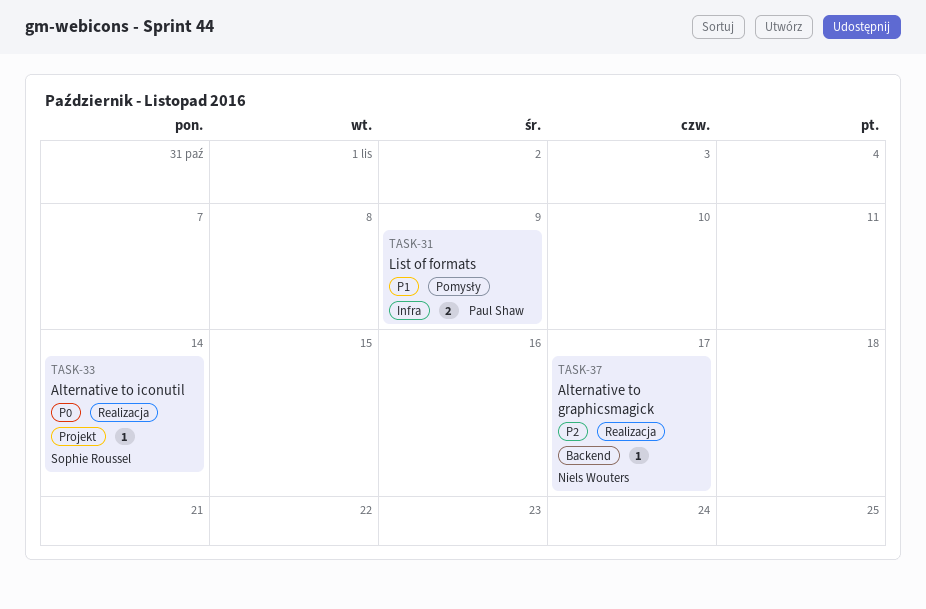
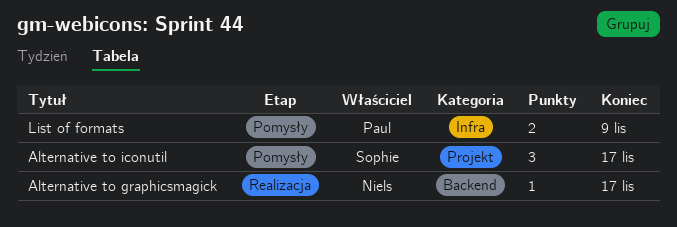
Alternative to iconutil, status: Realizacja -> Pomysły
Alternative to iconutil, estimate: 1 -> 3
Alternative to iconutil, due: Nov 14 -> Nov 17

